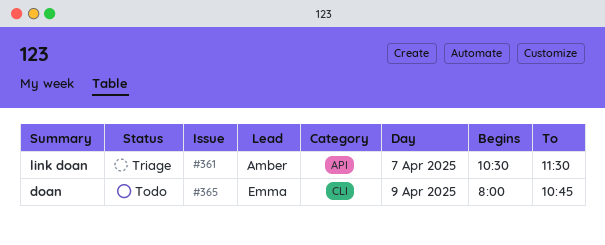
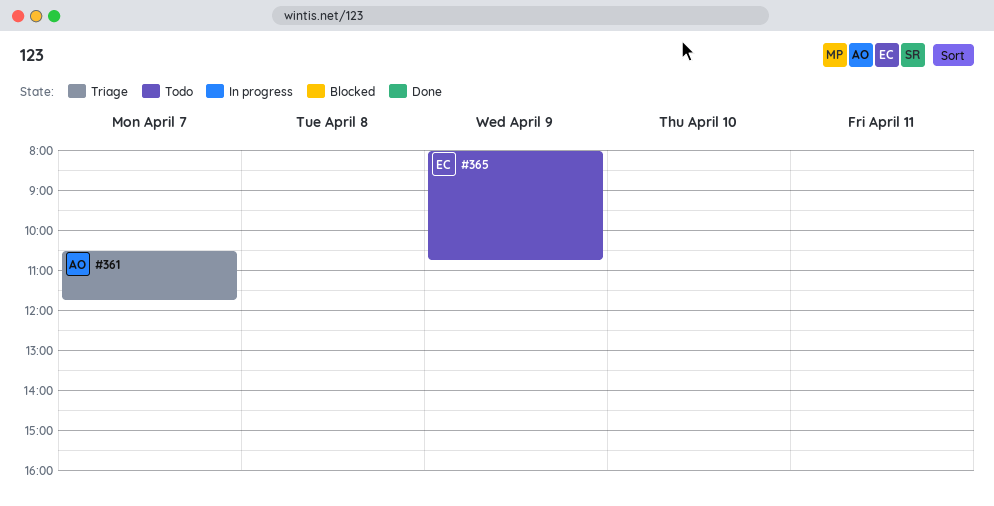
#361, ends: 11:30 -> 11:45

